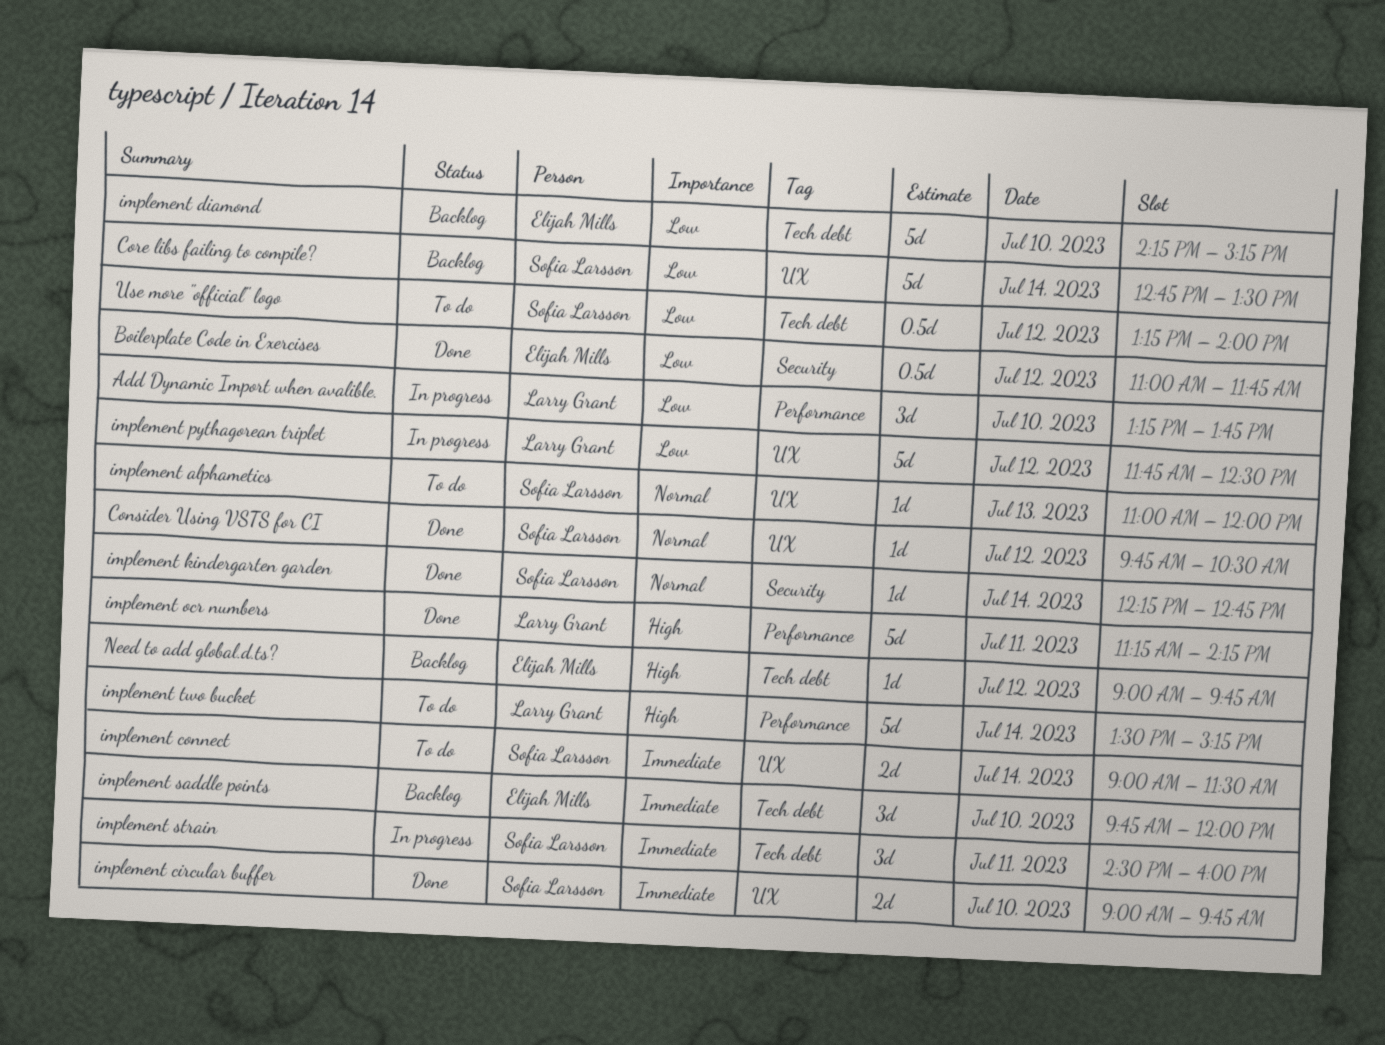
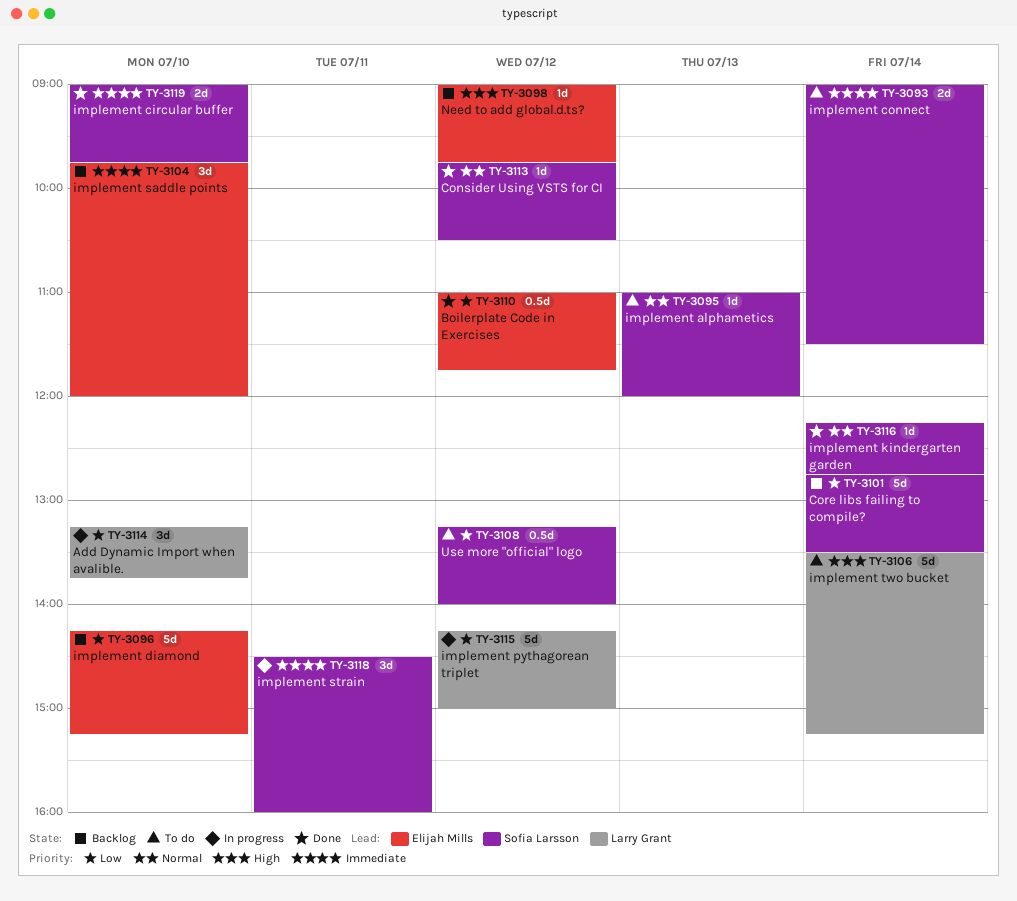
implement ocr numbers: present -> none
implement pythagorean triplet, begins: 11:45 -> 14:15
implement pythagorean triplet, ends: 12:30 -> 15:00

